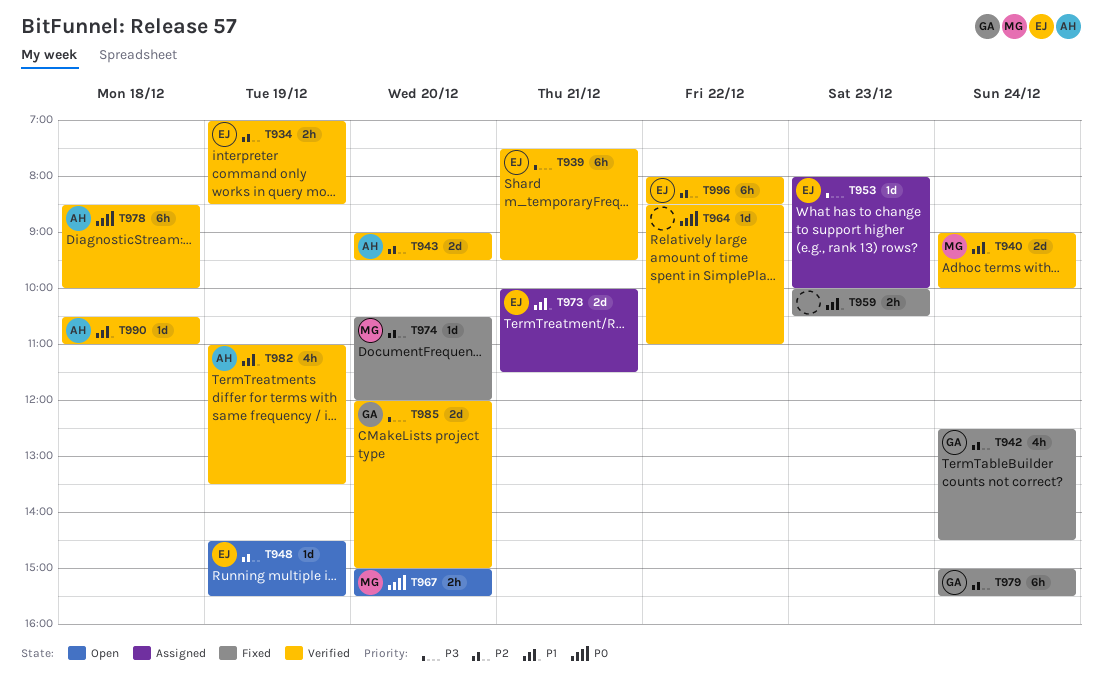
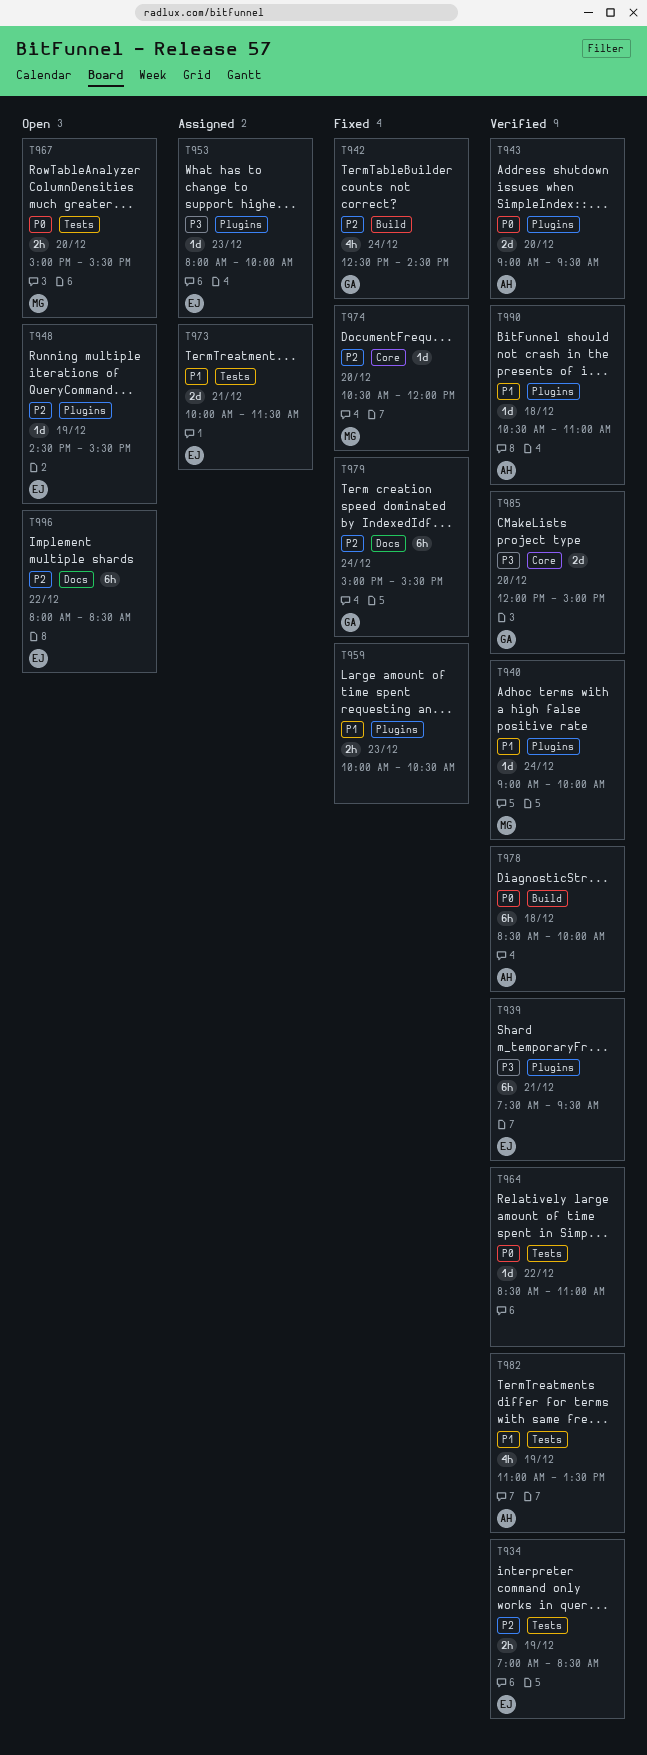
T940, estimate: 2d -> 1d
T943, priority: P2 -> P0
T996, status: Verified -> Open

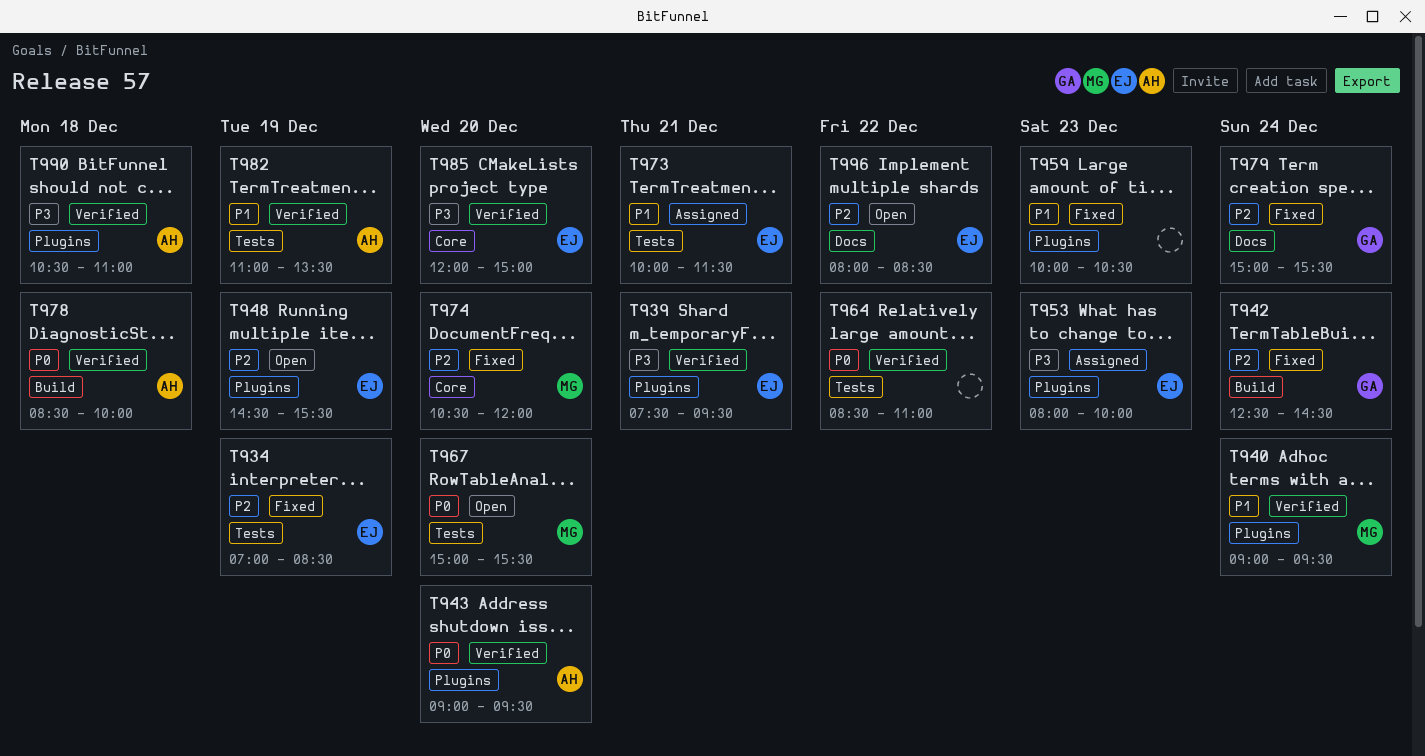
T934, status: Verified -> Fixed
T940, ends: 10:00 -> 09:30
T985, owner: GA -> EJ
T990, priority: P1 -> P3

